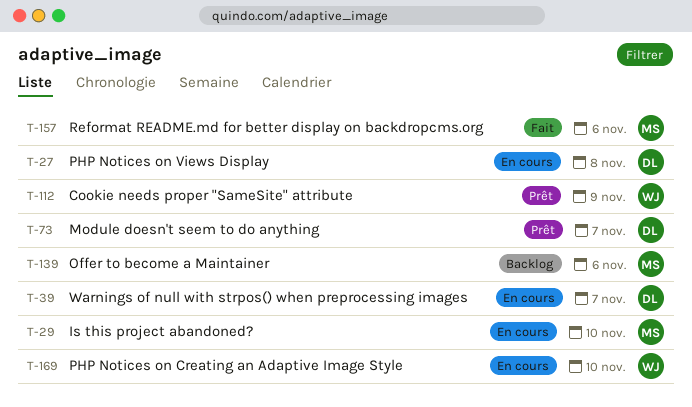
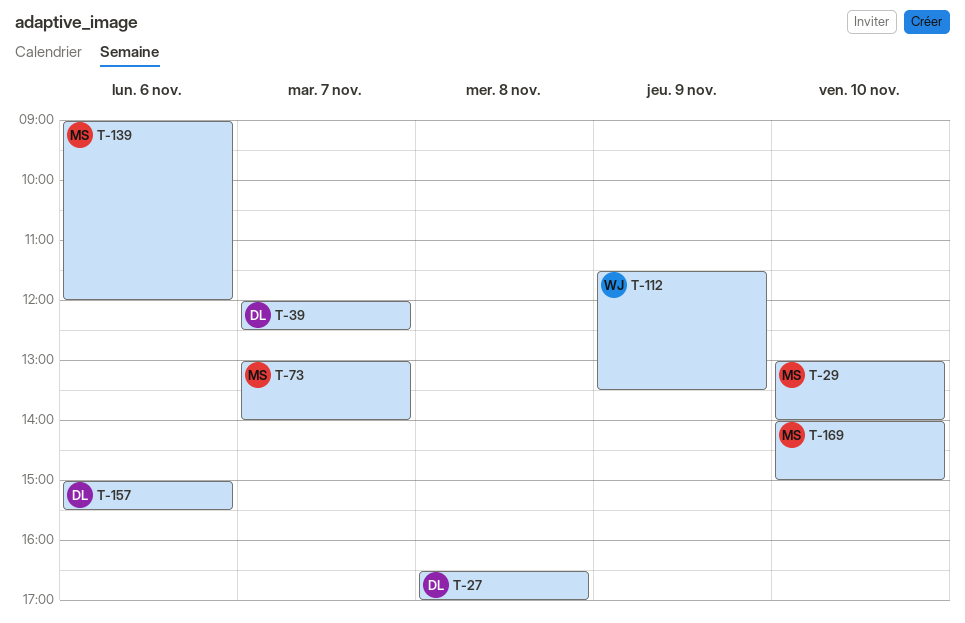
T-73, owner: DL -> MS
T-157, owner: MS -> DL
T-169, owner: WJ -> MS

